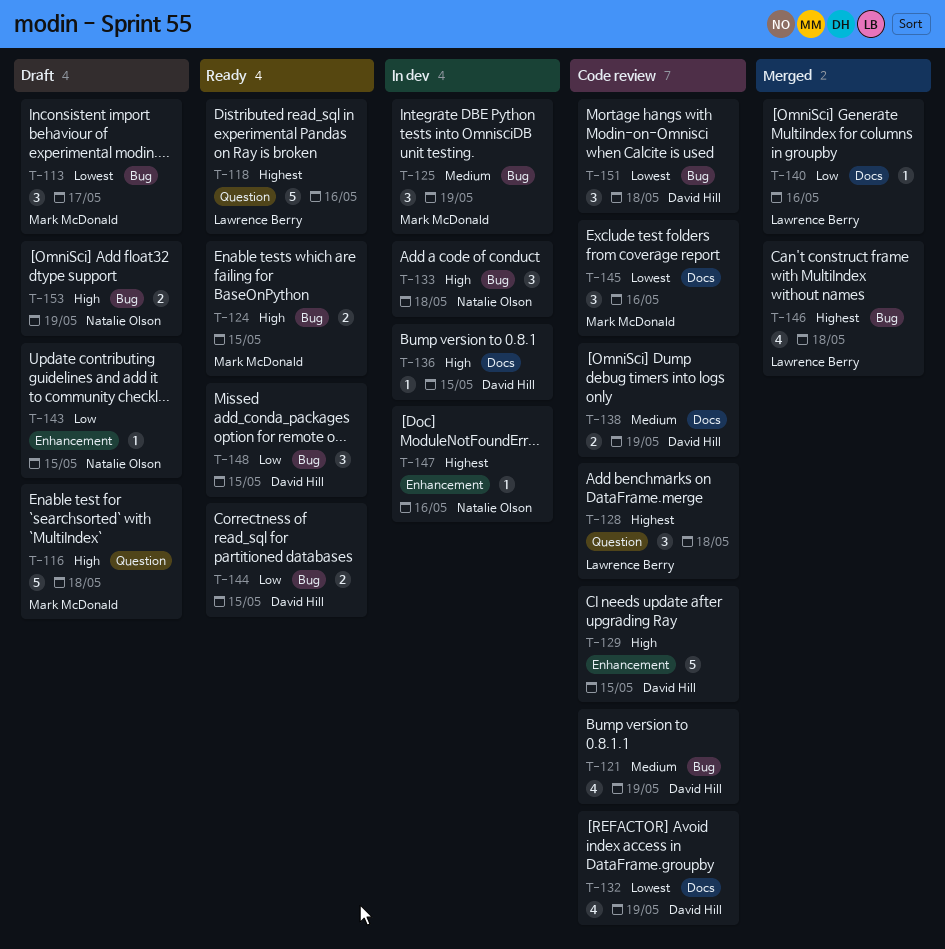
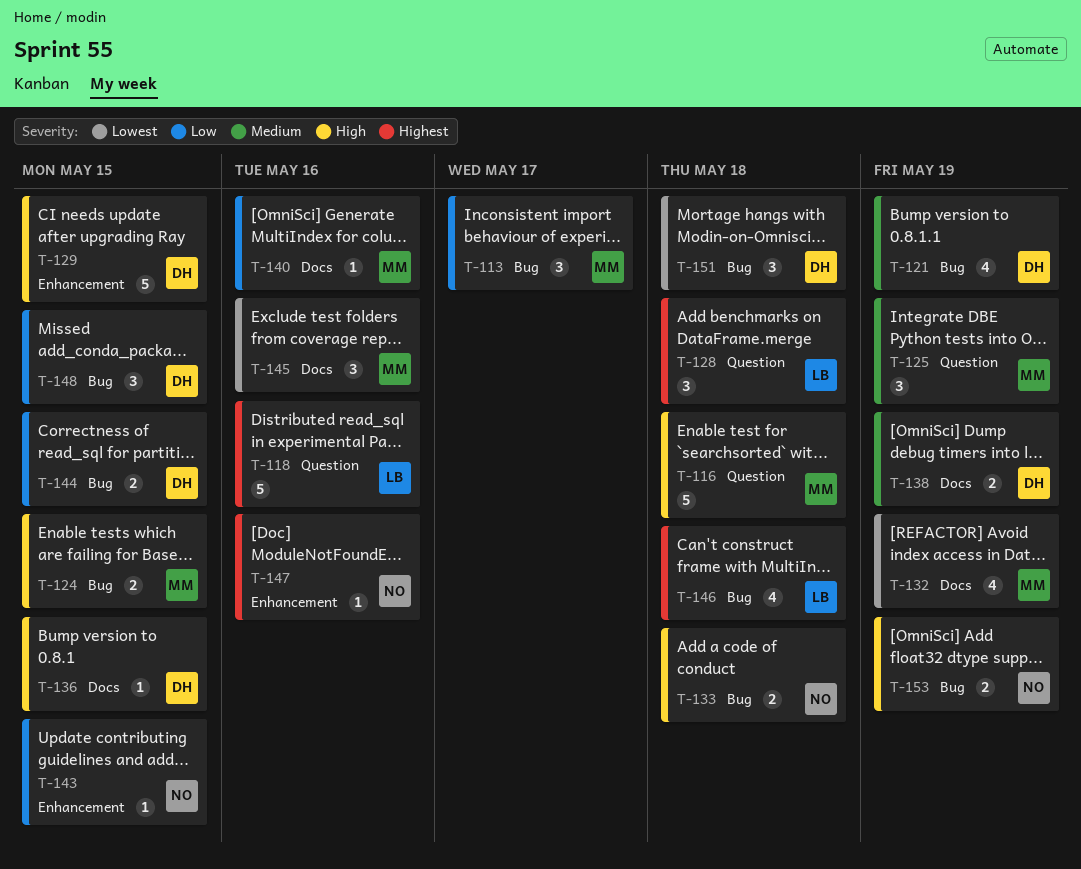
T-113, priority: Lowest -> Low
T-125, label: Bug -> Question
T-132, owner: David Hill -> Mark McDonald
T-133, estimate: 3 -> 2
T-140, owner: Lawrence Berry -> Mark McDonald

